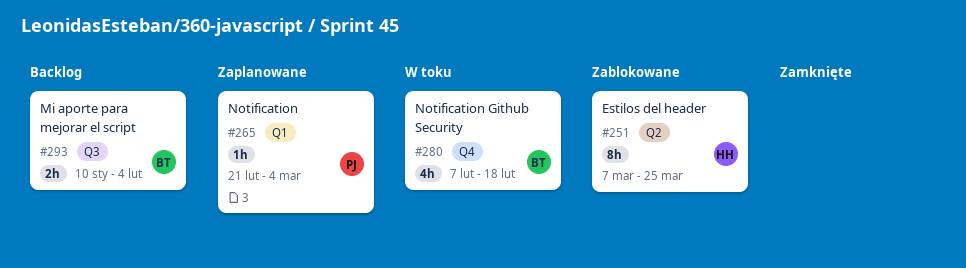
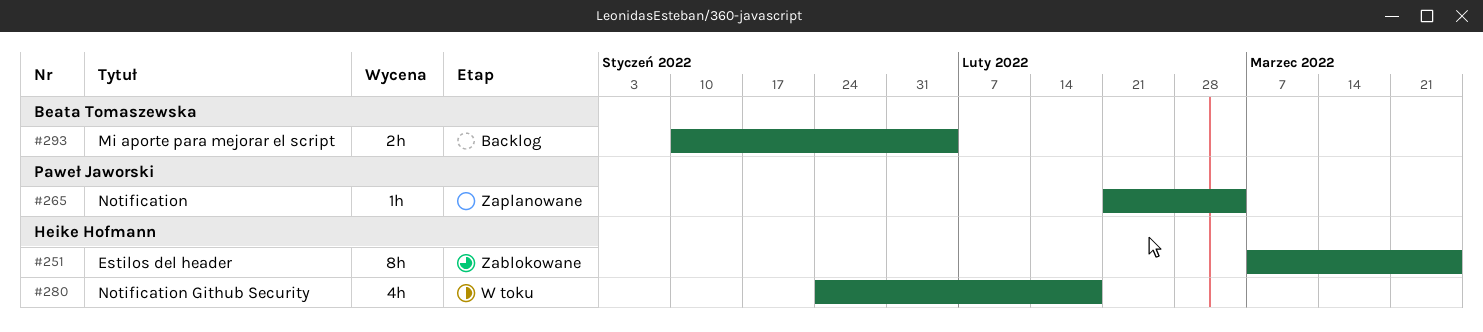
#280, owner: Beata Tomaszewska -> Heike Hofmann
#280, start: Feb 7 -> Jan 24

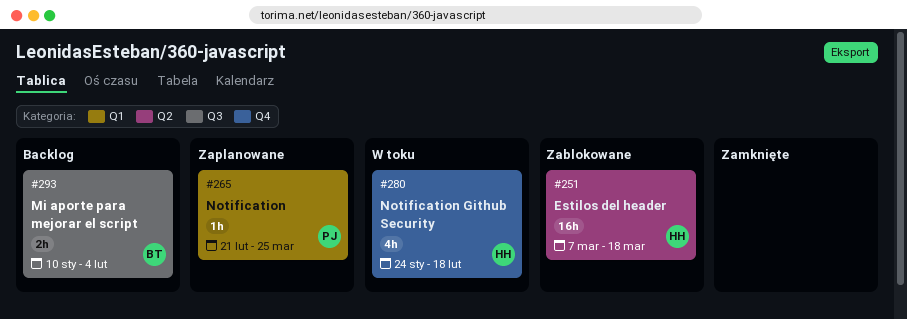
#251, estimate: 8h -> 16h
#251, due: Mar 25 -> Mar 18
#265, due: Mar 4 -> Mar 25

